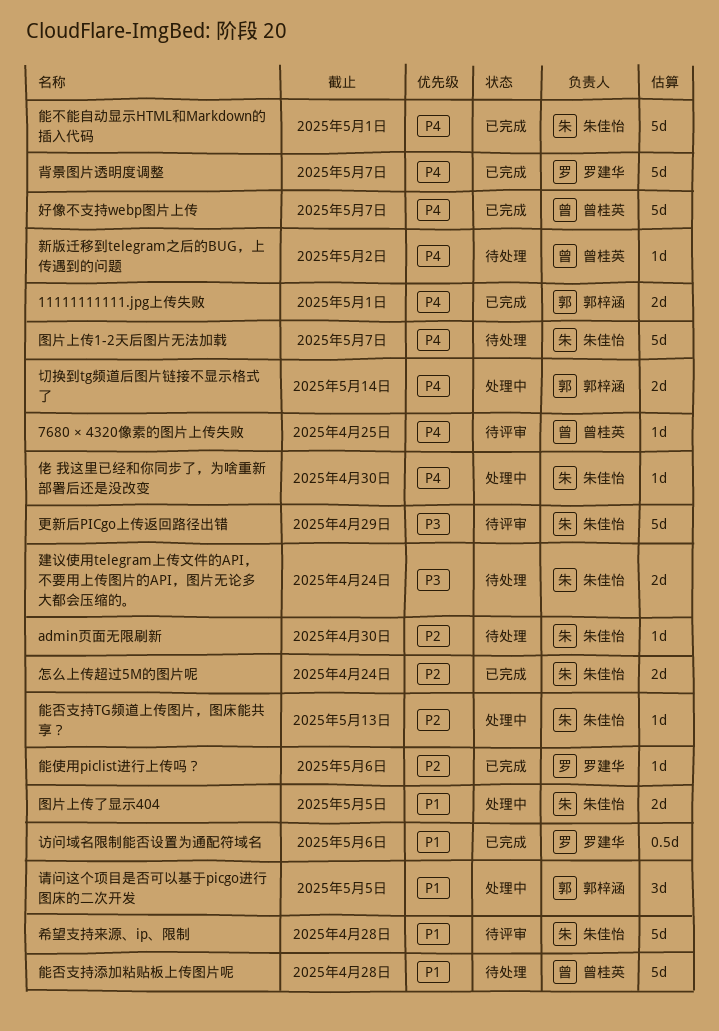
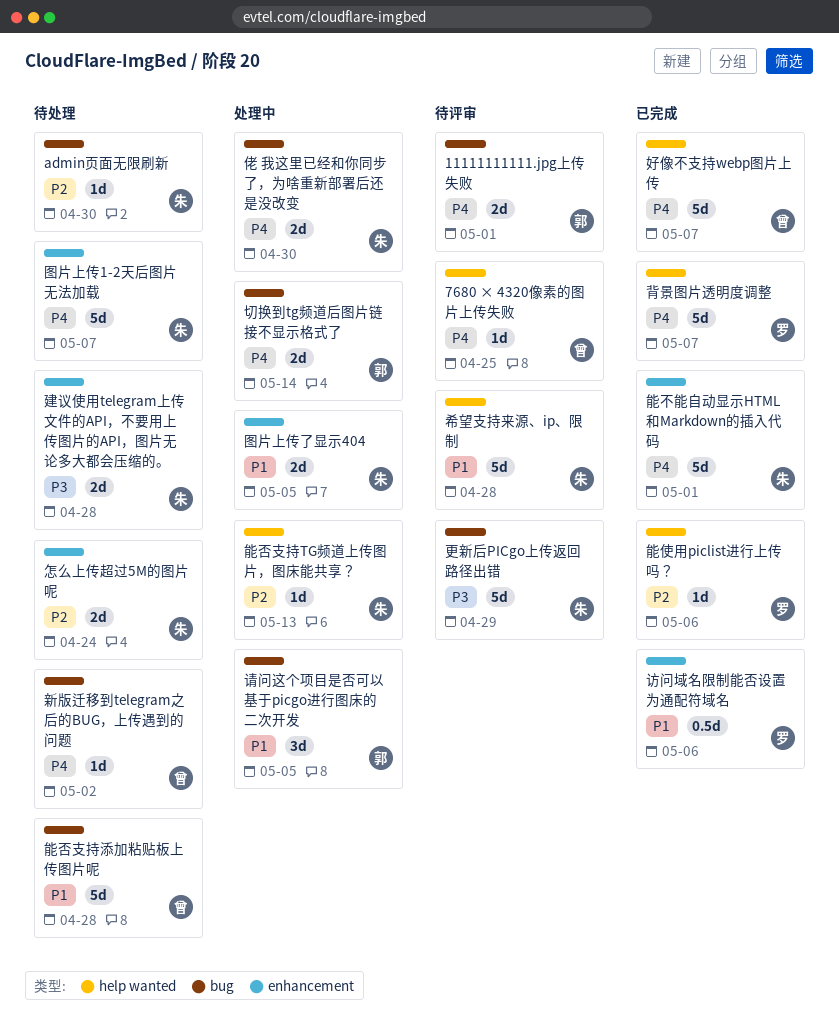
11111111111.jpg上传失败, status: 已完成 -> 待评审
佬 我这里已经和你同步了，为啥重新部署后还是没改变, estimate: 1d -> 2d
建议使用telegram上传文件的API，不要用上传图片的API，图片无论多大都会压缩的。, due: Apr 24 -> Apr 28
怎么上传超过5M的图片呢, status: 已完成 -> 待处理

